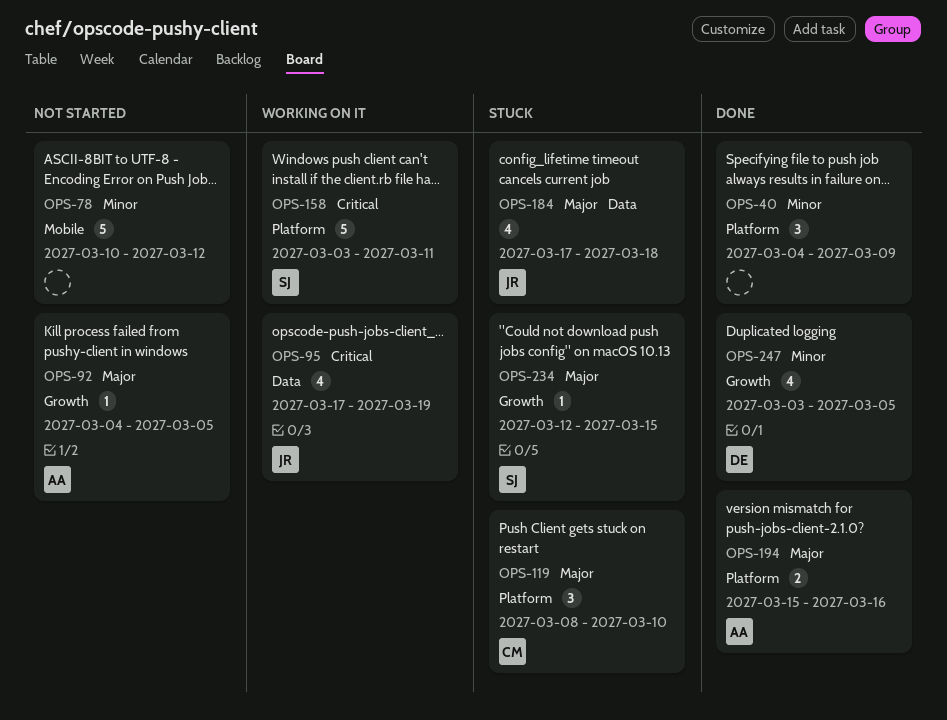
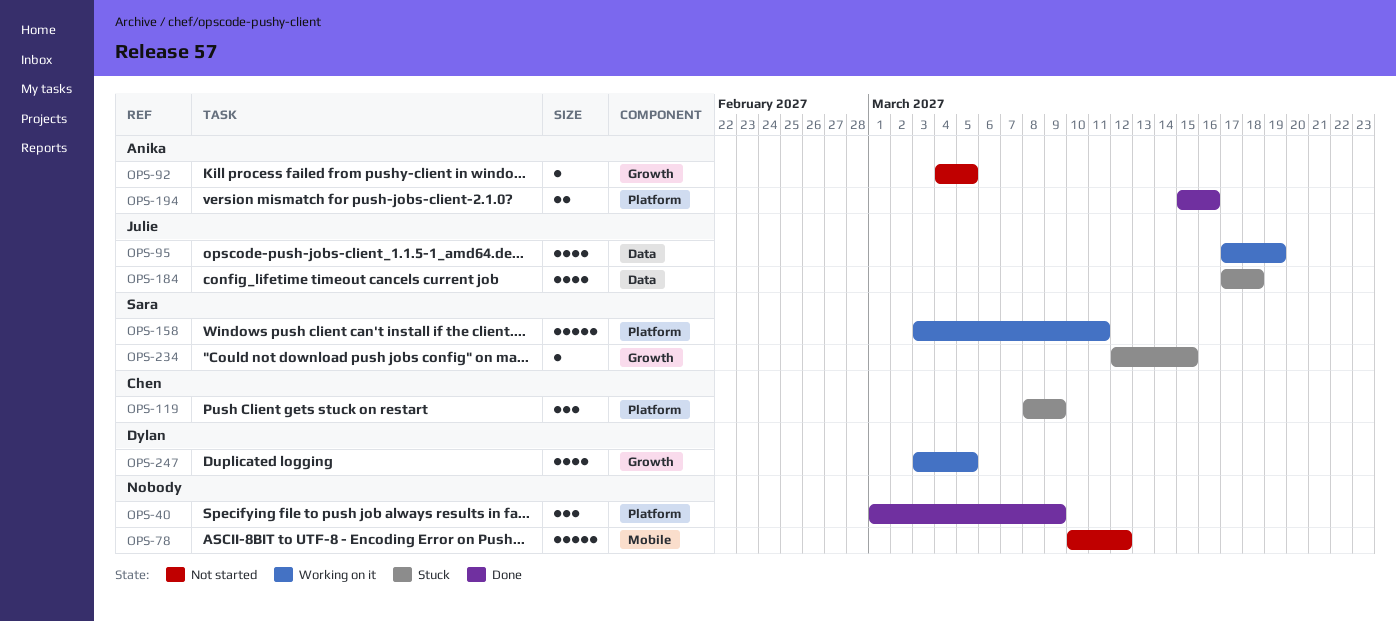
OPS-40, start: Mar 4 -> Mar 1
OPS-119, due: Mar 10 -> Mar 9
OPS-247, status: Done -> Working on it

